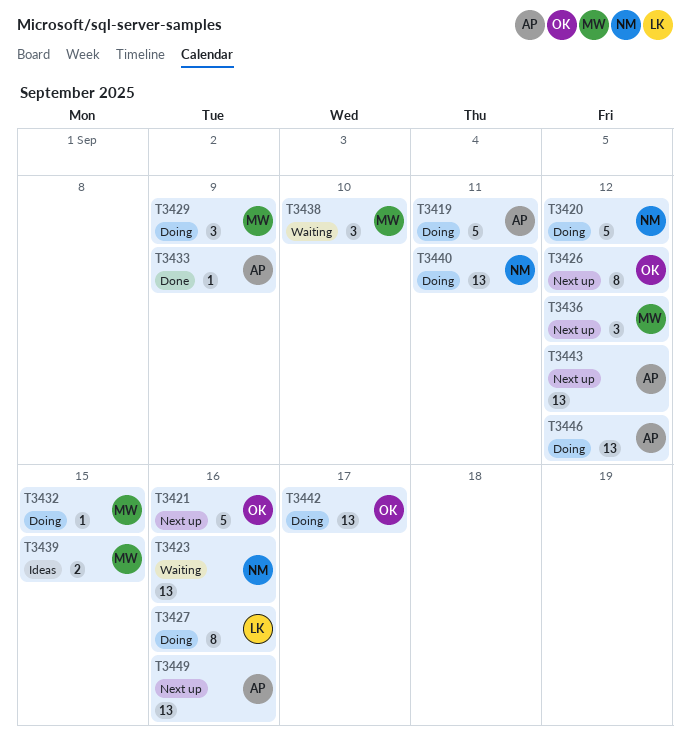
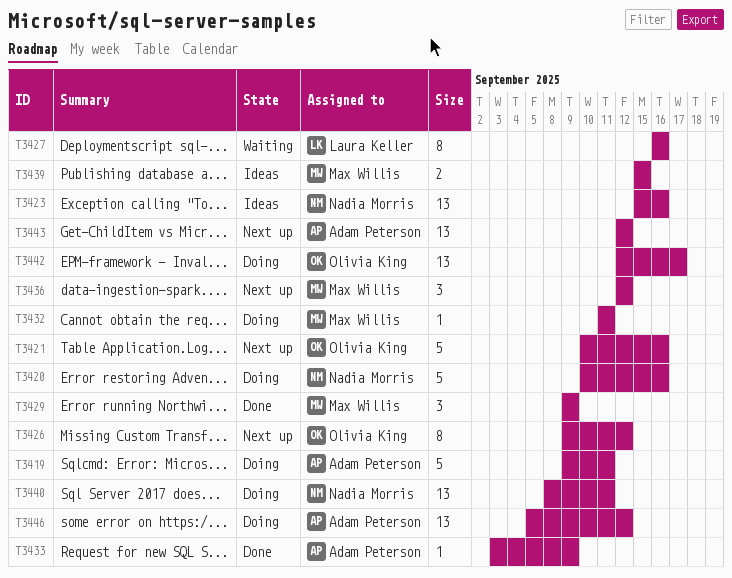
T3420, due: Sep 12 -> Sep 16
T3423, status: Waiting -> Ideas
T3427, status: Doing -> Waiting
T3429, status: Doing -> Done
T3432, due: Sep 15 -> Sep 11
T3438: present -> none
T3449: present -> none

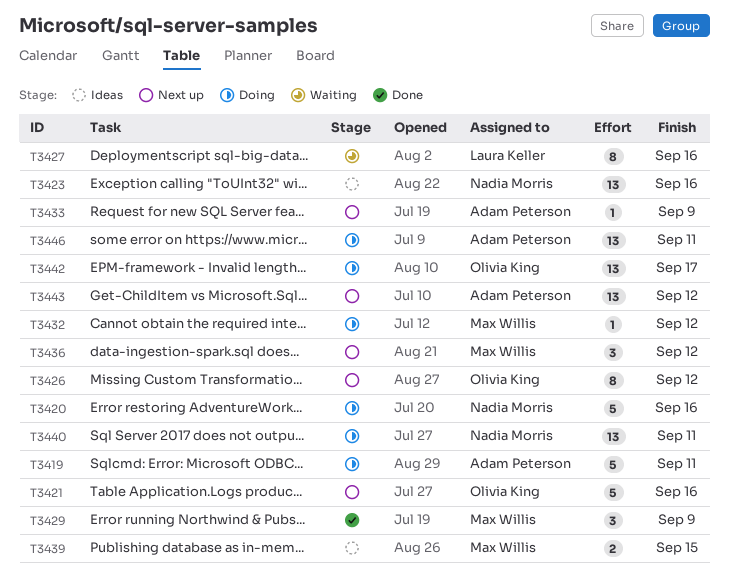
T3432, due: Sep 11 -> Sep 12
T3433, status: Done -> Next up
T3446, due: Sep 12 -> Sep 11

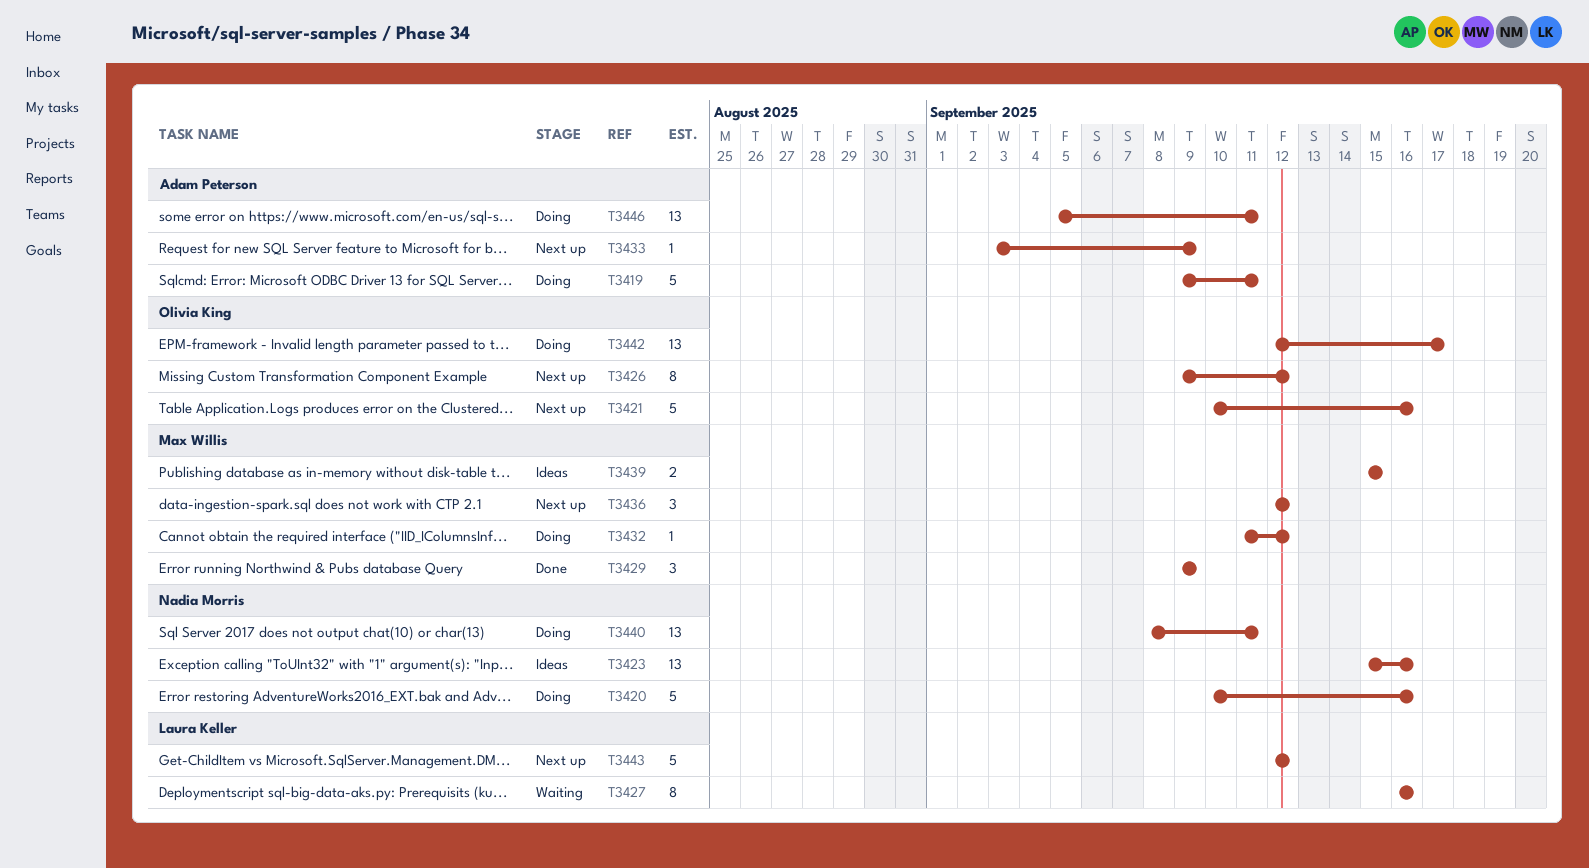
T3443, owner: Adam Peterson -> Laura Keller
T3443, estimate: 13 -> 5

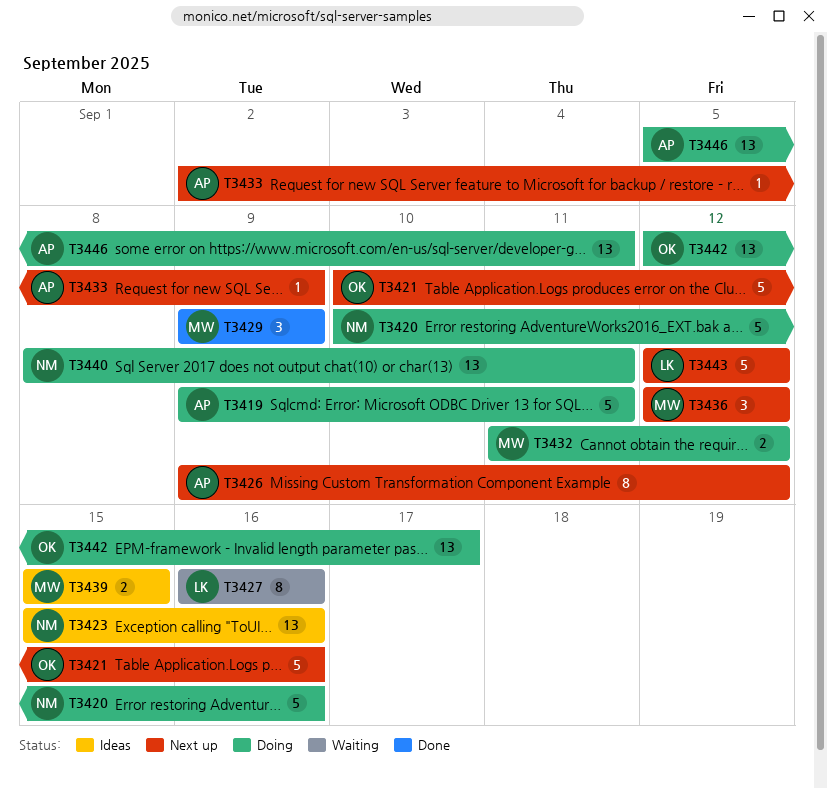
T3426, owner: Olivia King -> Adam Peterson
T3432, estimate: 1 -> 2
T3433, start: Sep 3 -> Sep 2

